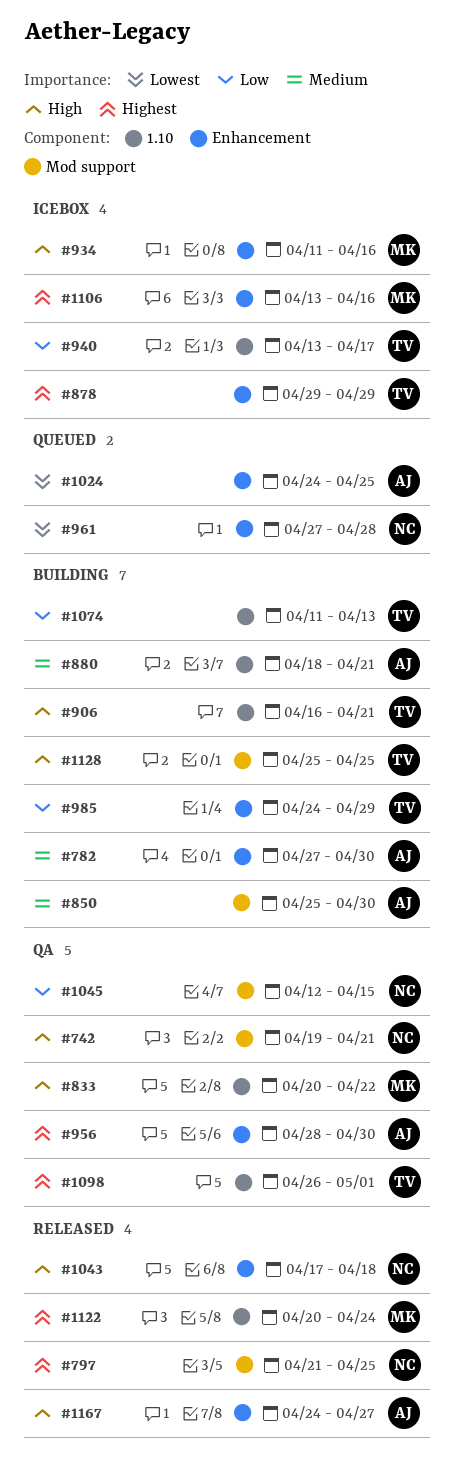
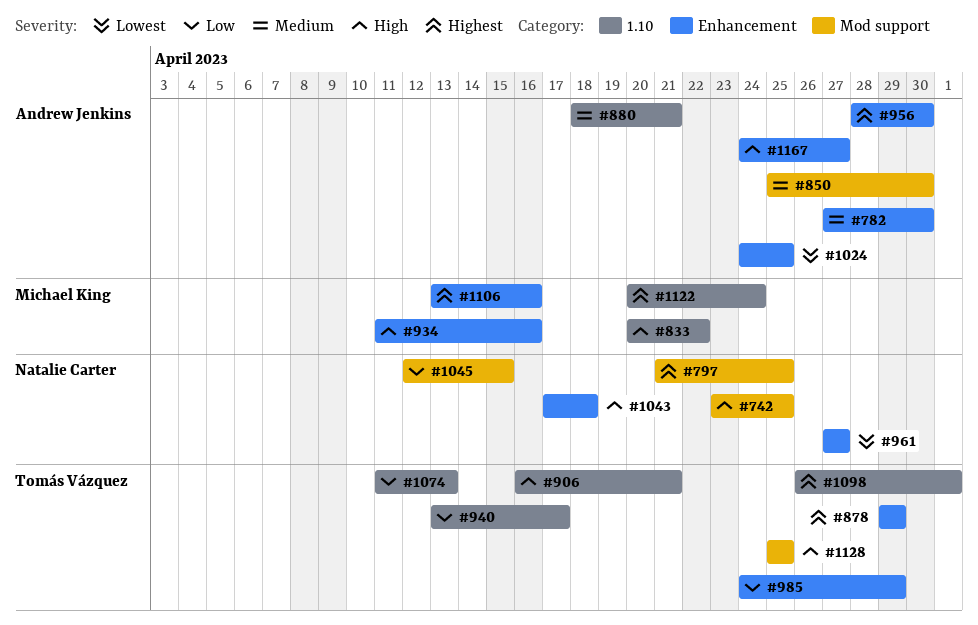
#742, start: Apr 19 -> Apr 23
#742, due: Apr 21 -> Apr 25
#961, due: Apr 28 -> Apr 27

